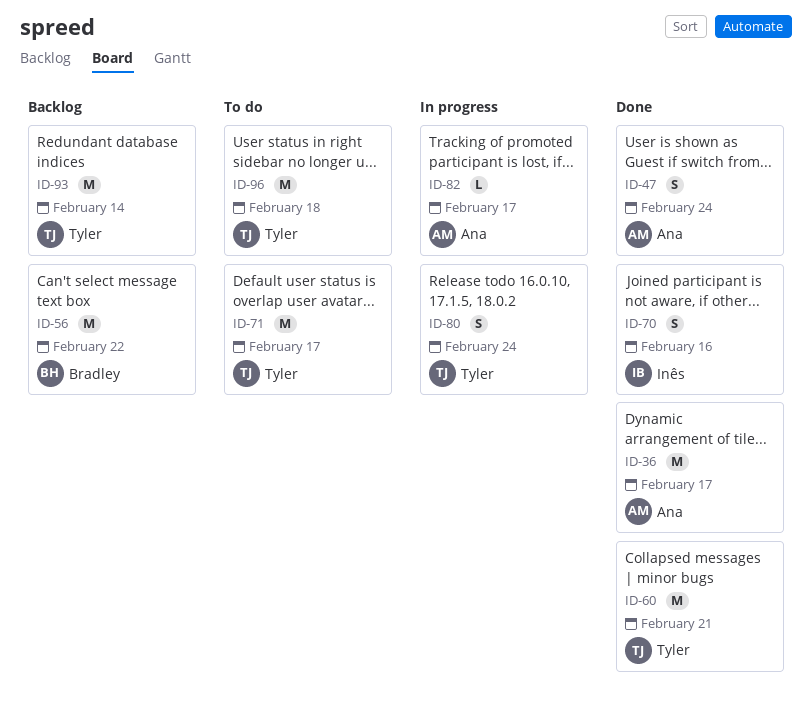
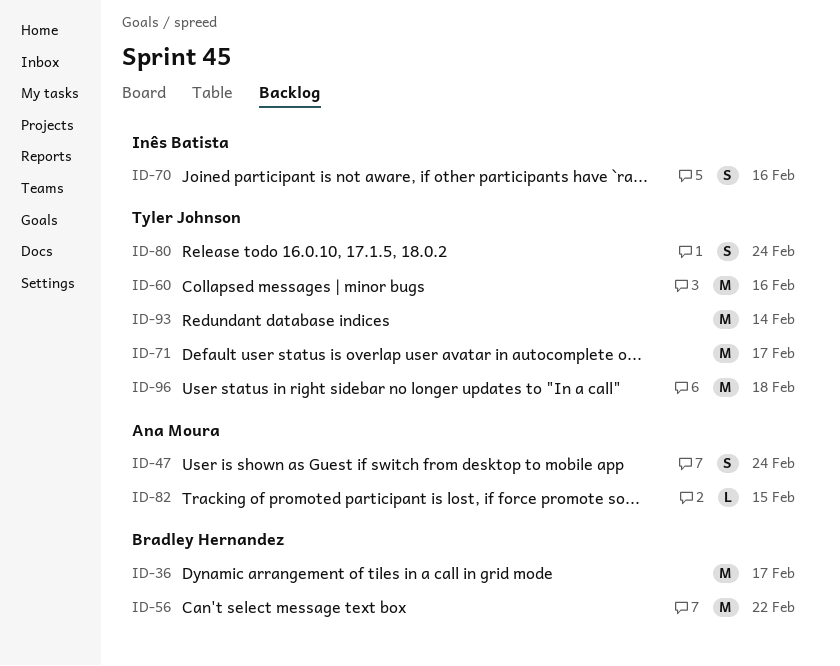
ID-36, owner: Ana Moura -> Bradley Hernandez
ID-60, due: Feb 21 -> Feb 16
ID-82, due: Feb 17 -> Feb 15

